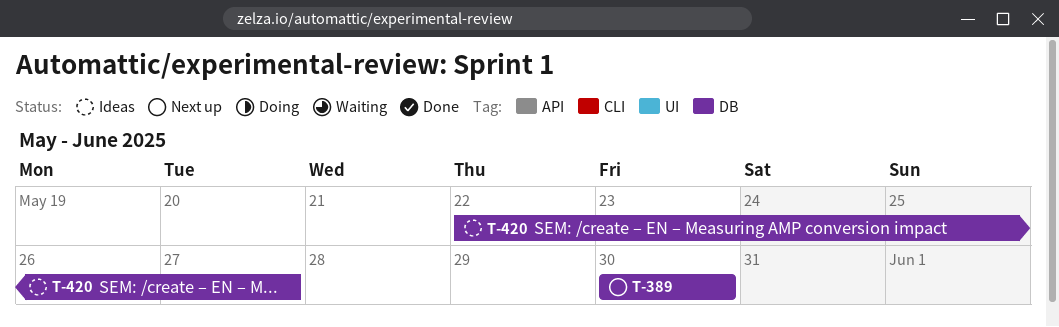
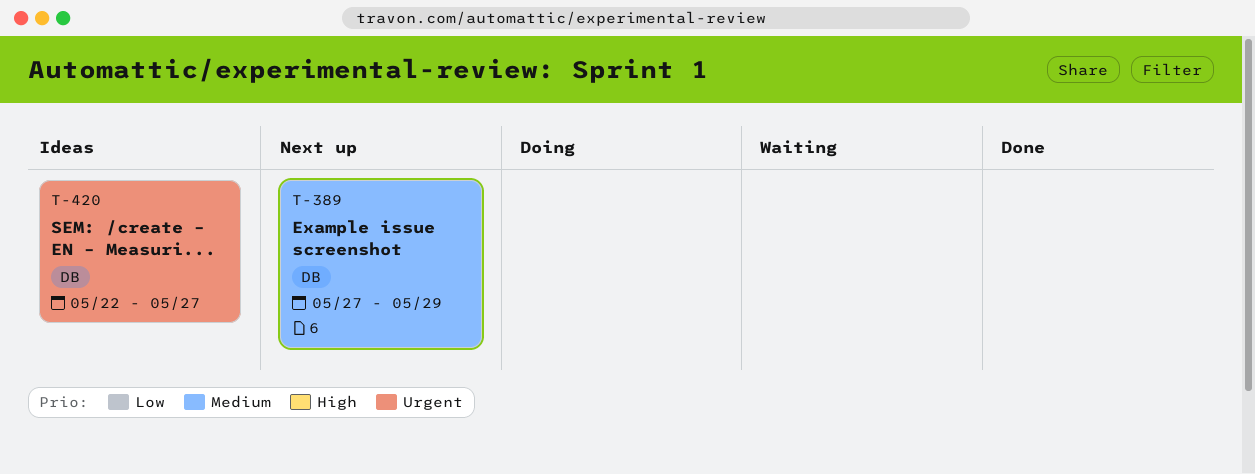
T-389, start: May 30 -> May 27
T-389, due: May 30 -> May 29

